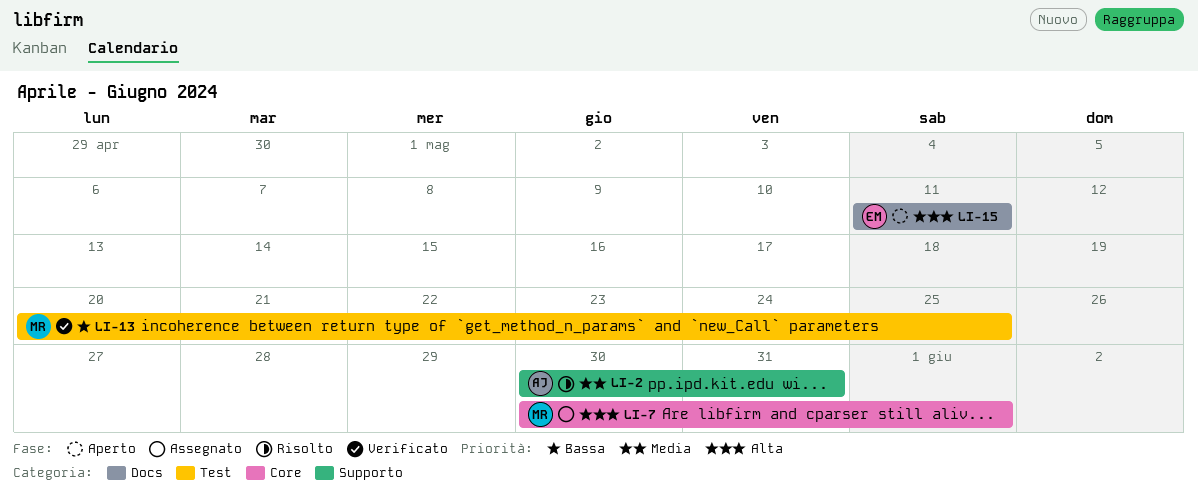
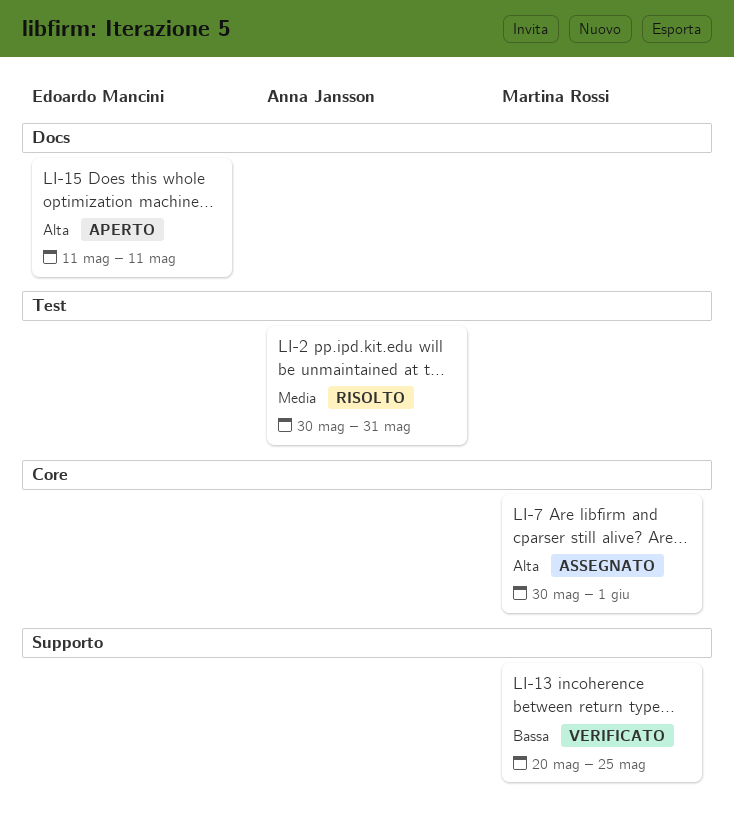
LI-2, label: Supporto -> Test
LI-13, label: Test -> Supporto

